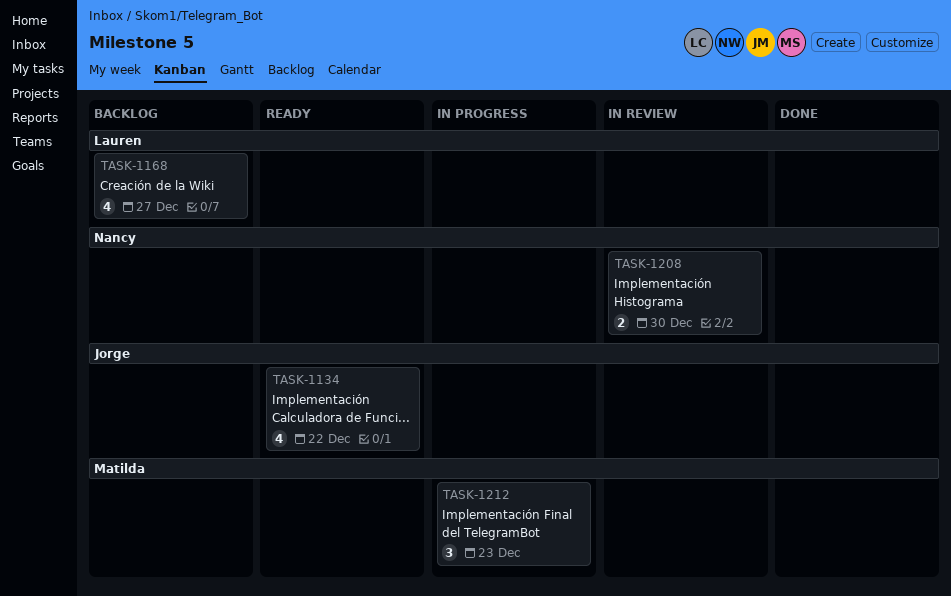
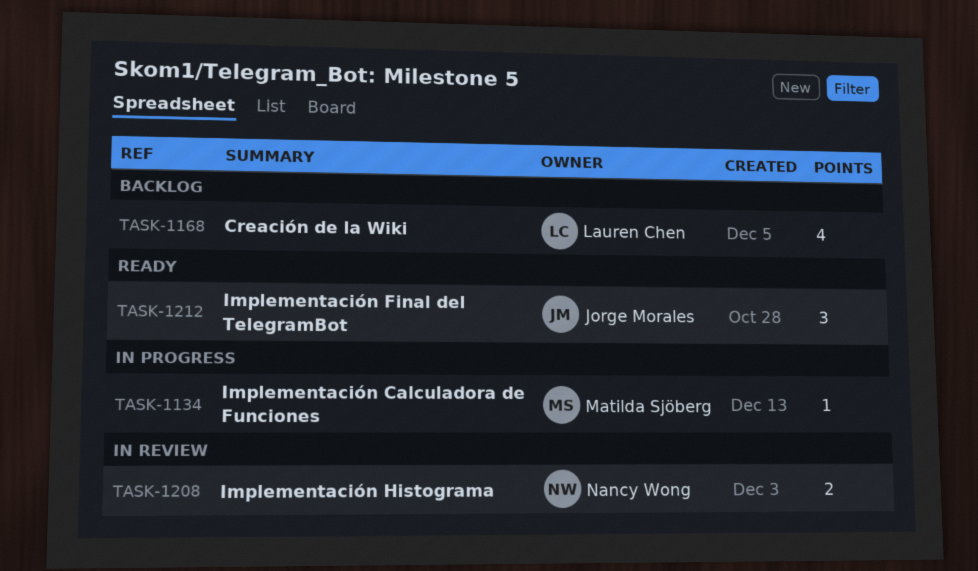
TASK-1134, status: Ready -> In progress
TASK-1134, owner: Jorge Morales -> Matilda Sjöberg
TASK-1134, estimate: 4 -> 1
TASK-1212, status: In progress -> Ready
TASK-1212, owner: Matilda Sjöberg -> Jorge Morales

